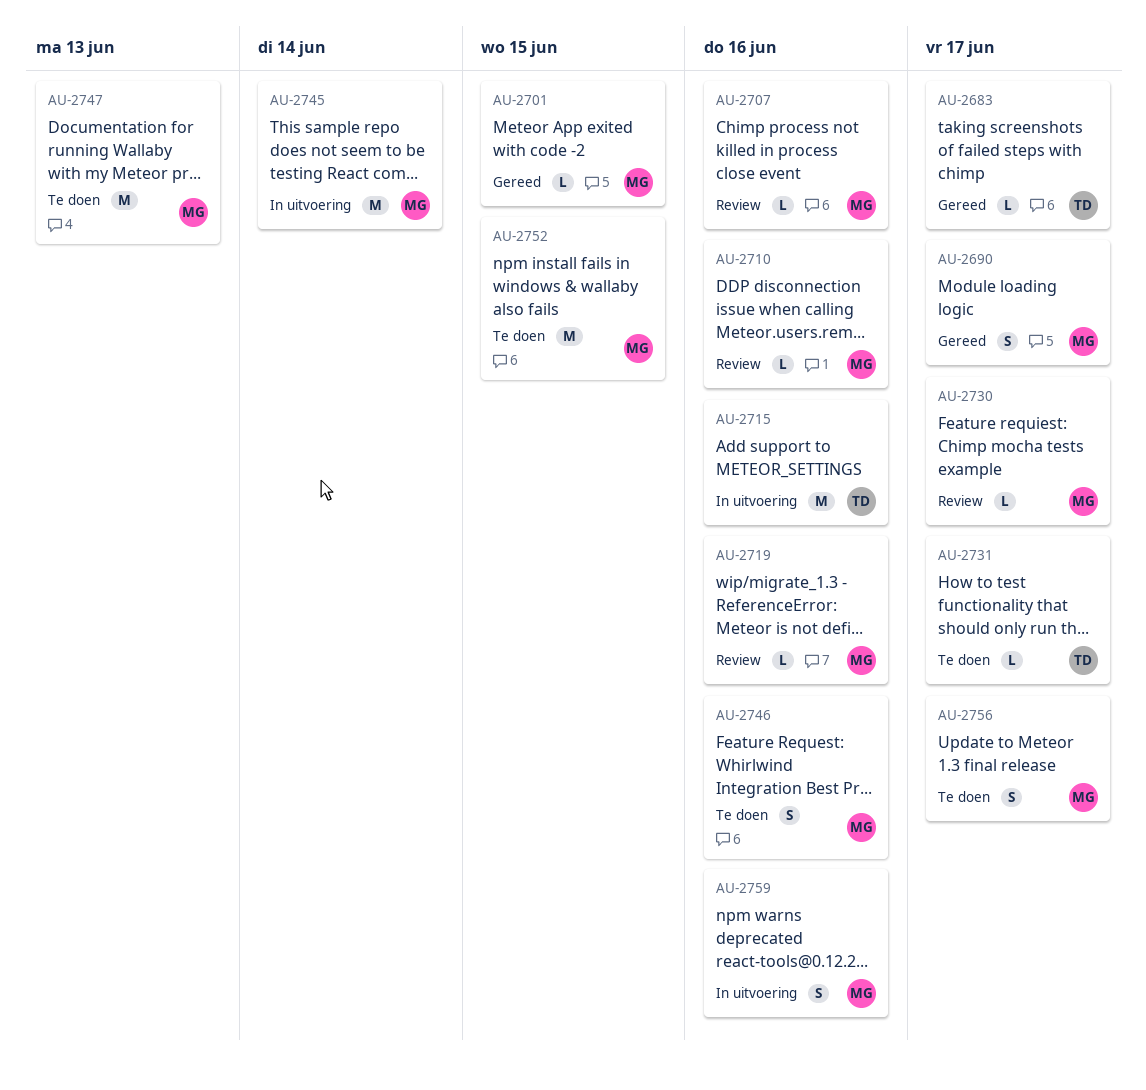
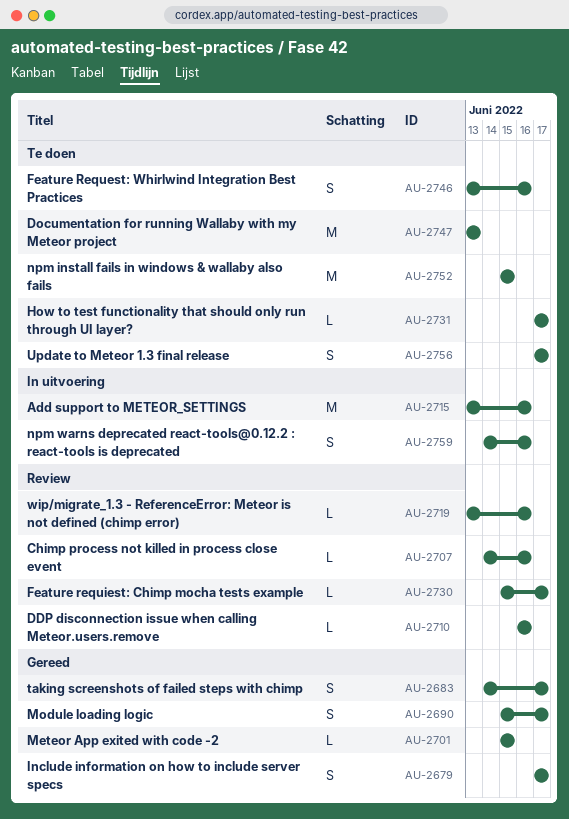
AU-2679: none -> present
AU-2683, estimate: L -> S
AU-2745: present -> none

